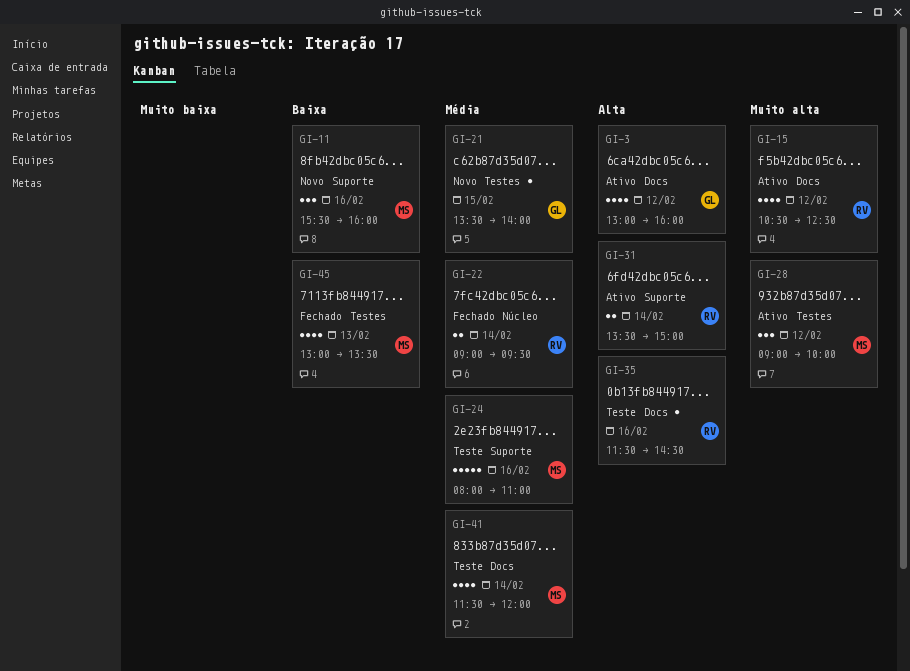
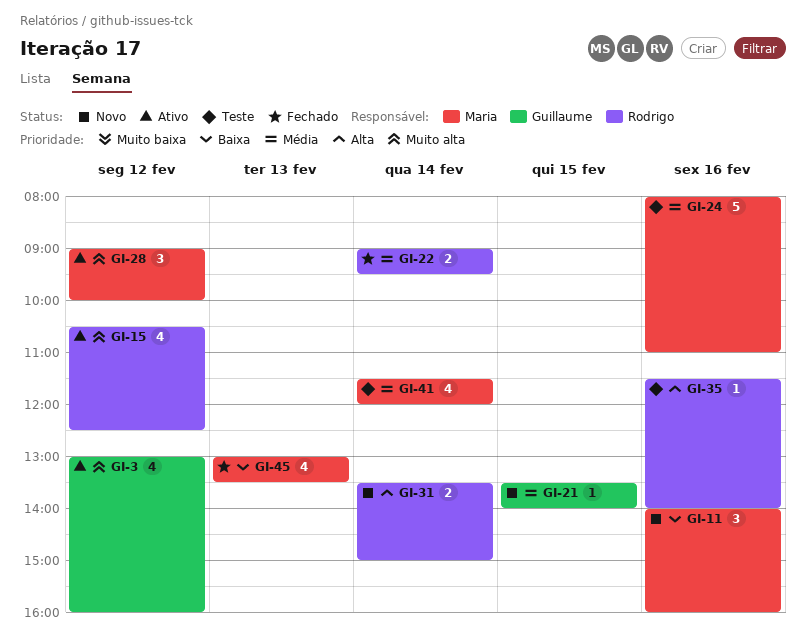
GI-3, priority: Alta -> Muito alta
GI-11, begins: 15:30 -> 14:00
GI-31, status: Ativo -> Novo
GI-35, ends: 14:30 -> 14:00

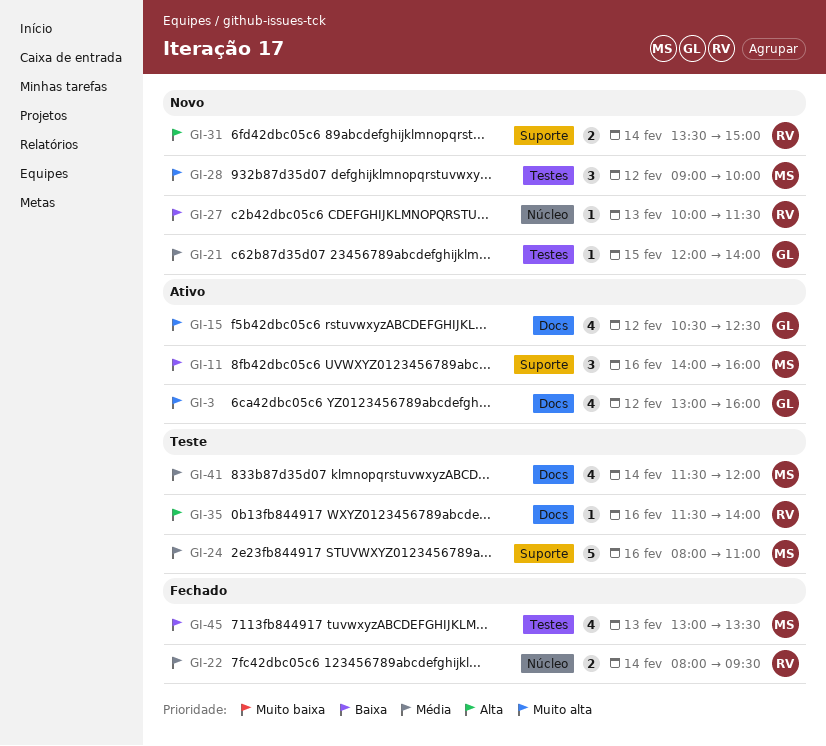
GI-11, status: Novo -> Ativo
GI-15, owner: Rodrigo -> Guillaume
GI-21, begins: 13:30 -> 12:00
GI-22, begins: 09:00 -> 08:00
GI-27: none -> present
GI-28, status: Ativo -> Novo

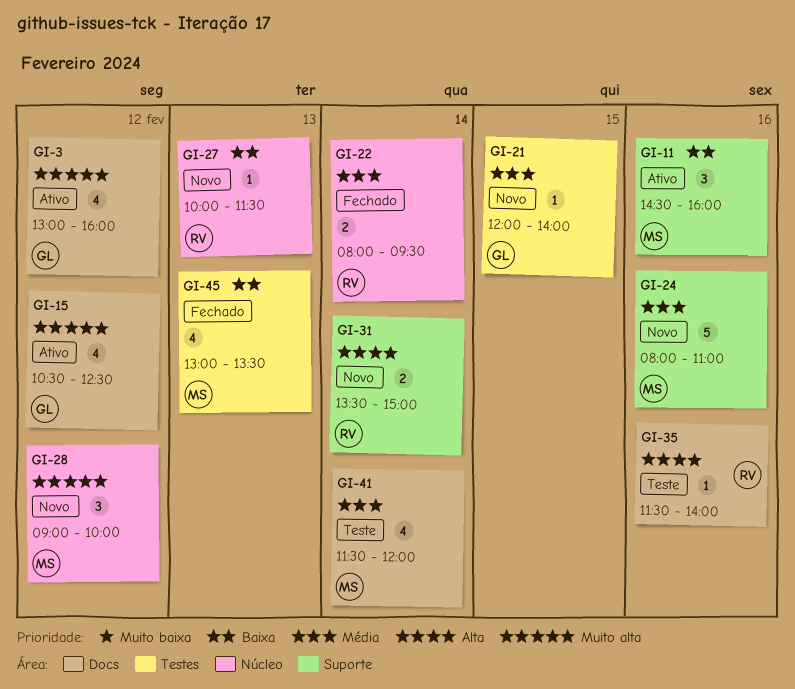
GI-11, begins: 14:00 -> 14:30
GI-24, status: Teste -> Novo
GI-28, label: Testes -> Núcleo

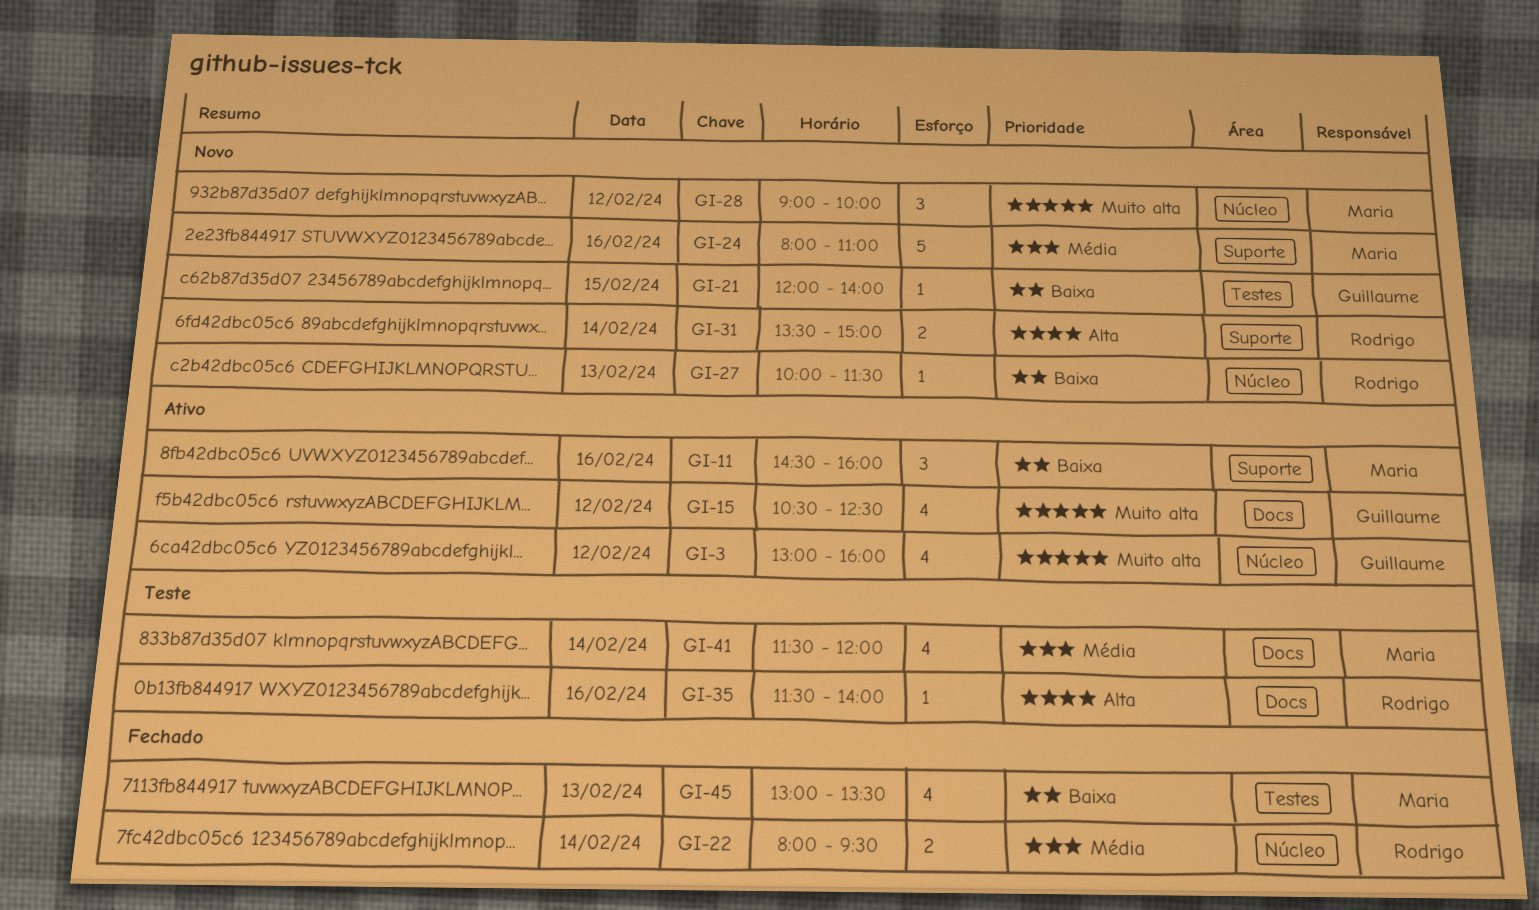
GI-3, label: Docs -> Núcleo
GI-21, priority: Média -> Baixa

